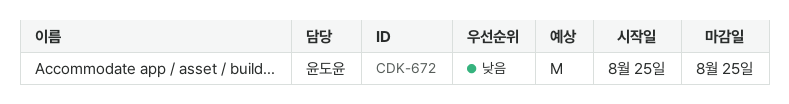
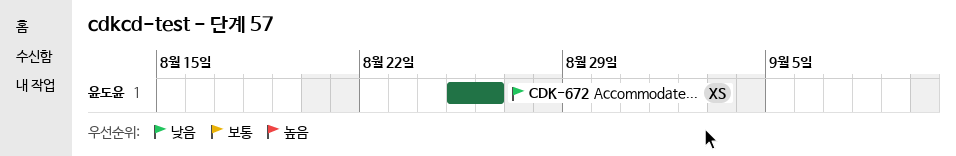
CDK-672, estimate: M -> XS
CDK-672, due: Aug 25 -> Aug 26

